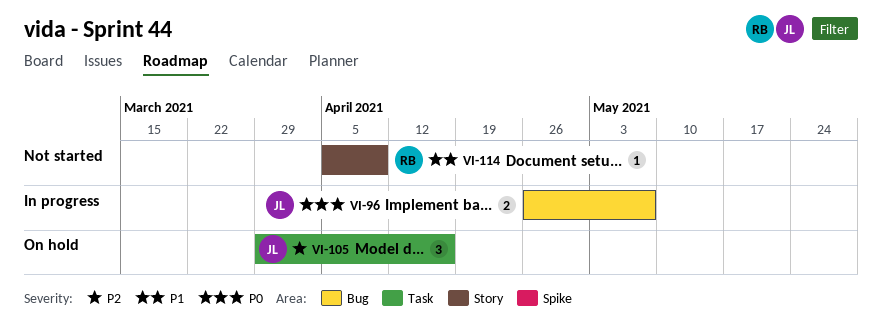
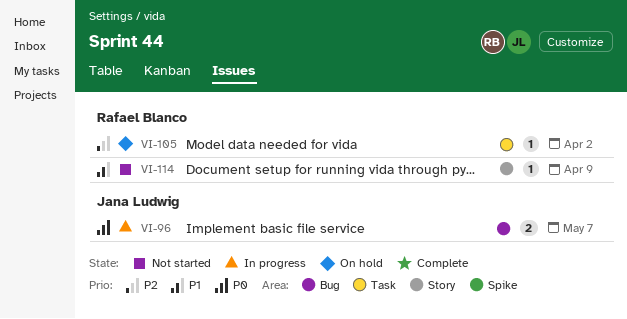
VI-105, owner: Jana Ludwig -> Rafael Blanco
VI-105, estimate: 3 -> 1
VI-105, due: Apr 16 -> Apr 2

